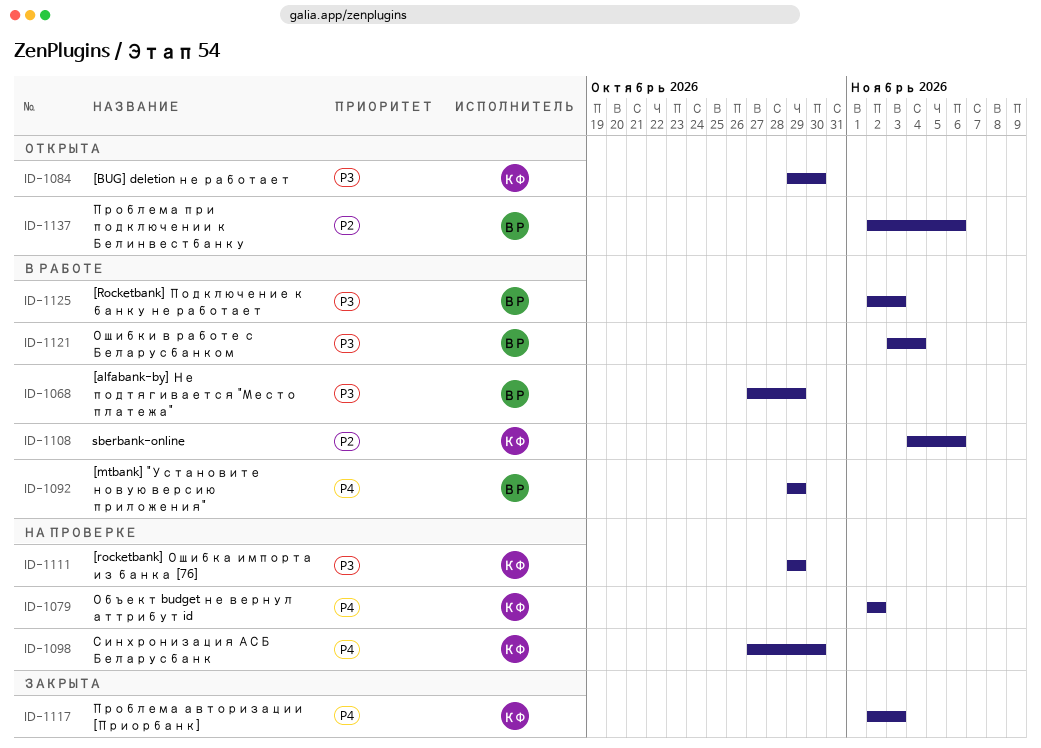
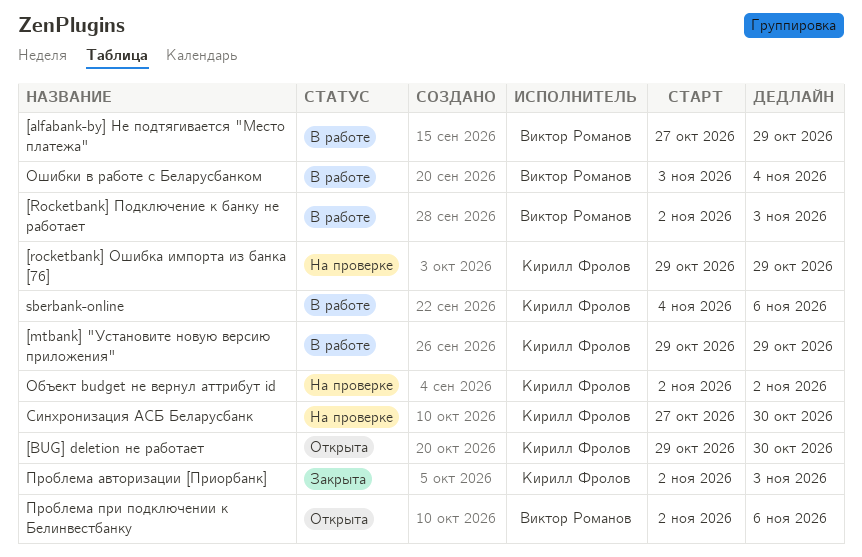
[mtbank] "Установите новую версию приложения", owner: Виктор Романов -> Кирилл Фролов

